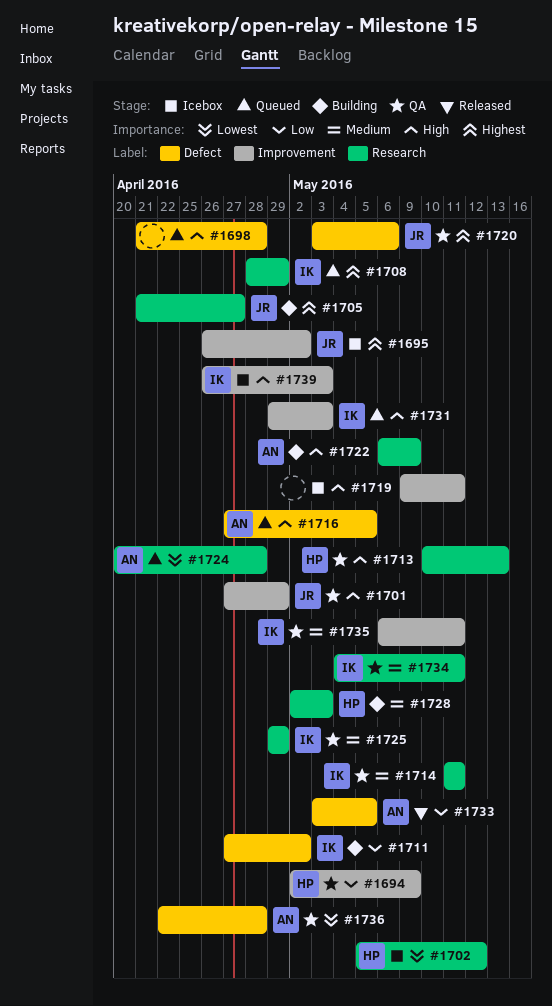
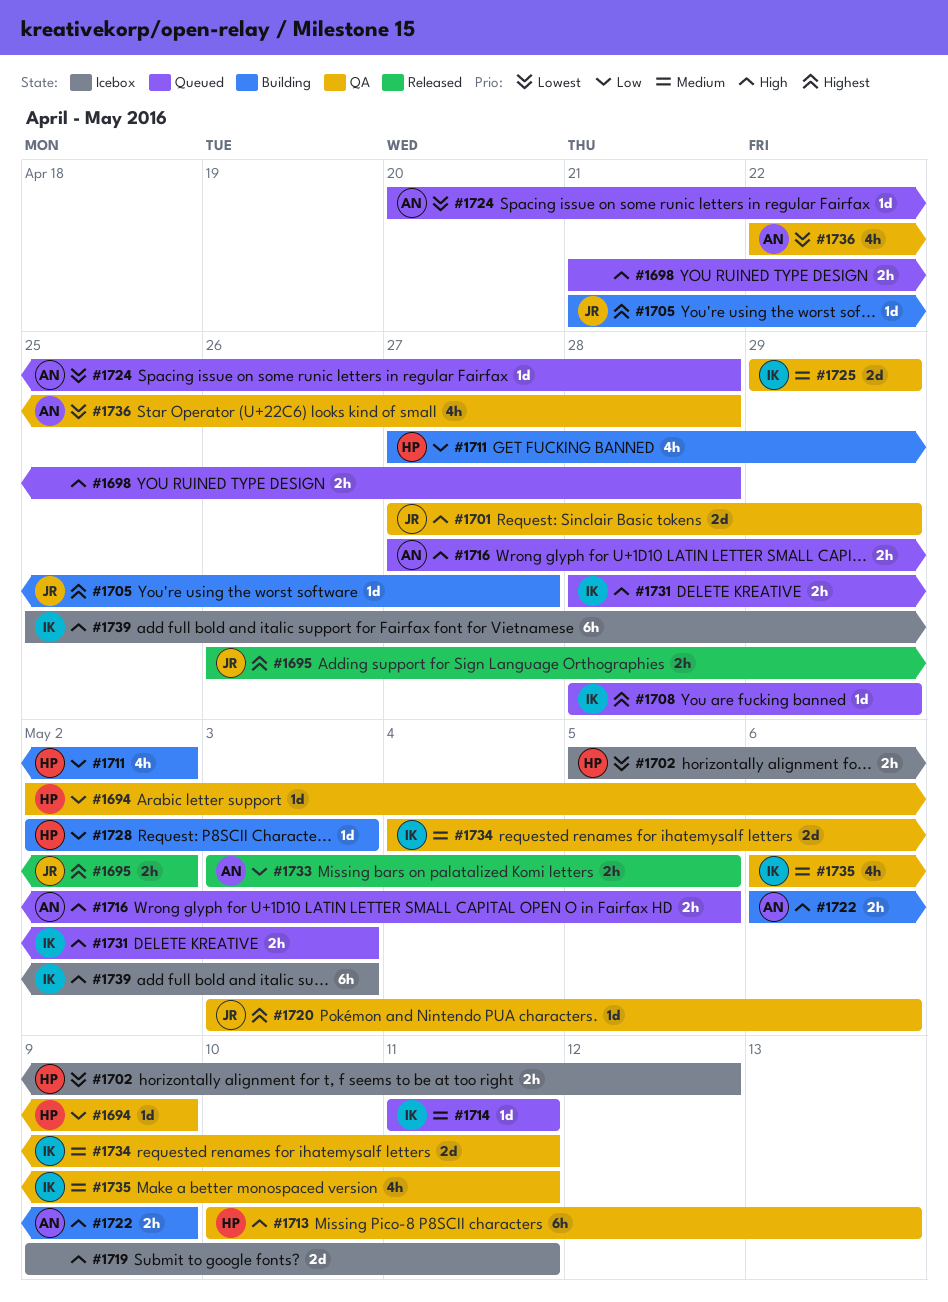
#1695, status: Icebox -> Released
#1711, owner: IK -> HP
#1714, status: QA -> Queued
#1728, priority: Medium -> Low
#1731, start: Apr 29 -> Apr 28
#1739, start: Apr 26 -> Apr 25

